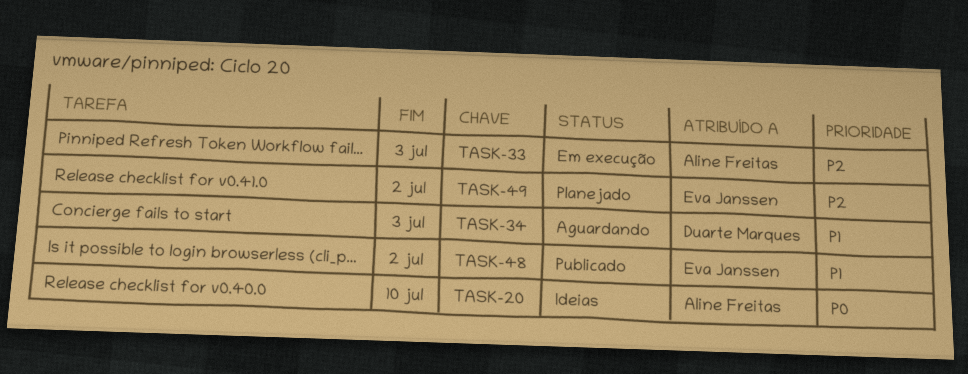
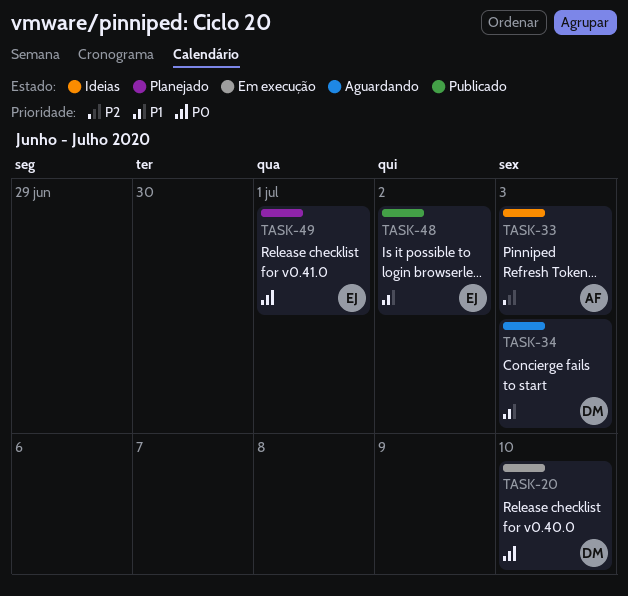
TASK-20, status: Ideias -> Em execução
TASK-20, owner: Aline Freitas -> Duarte Marques
TASK-33, status: Em execução -> Ideias
TASK-49, priority: P2 -> P0
TASK-49, due: Jul 2 -> Jul 1

